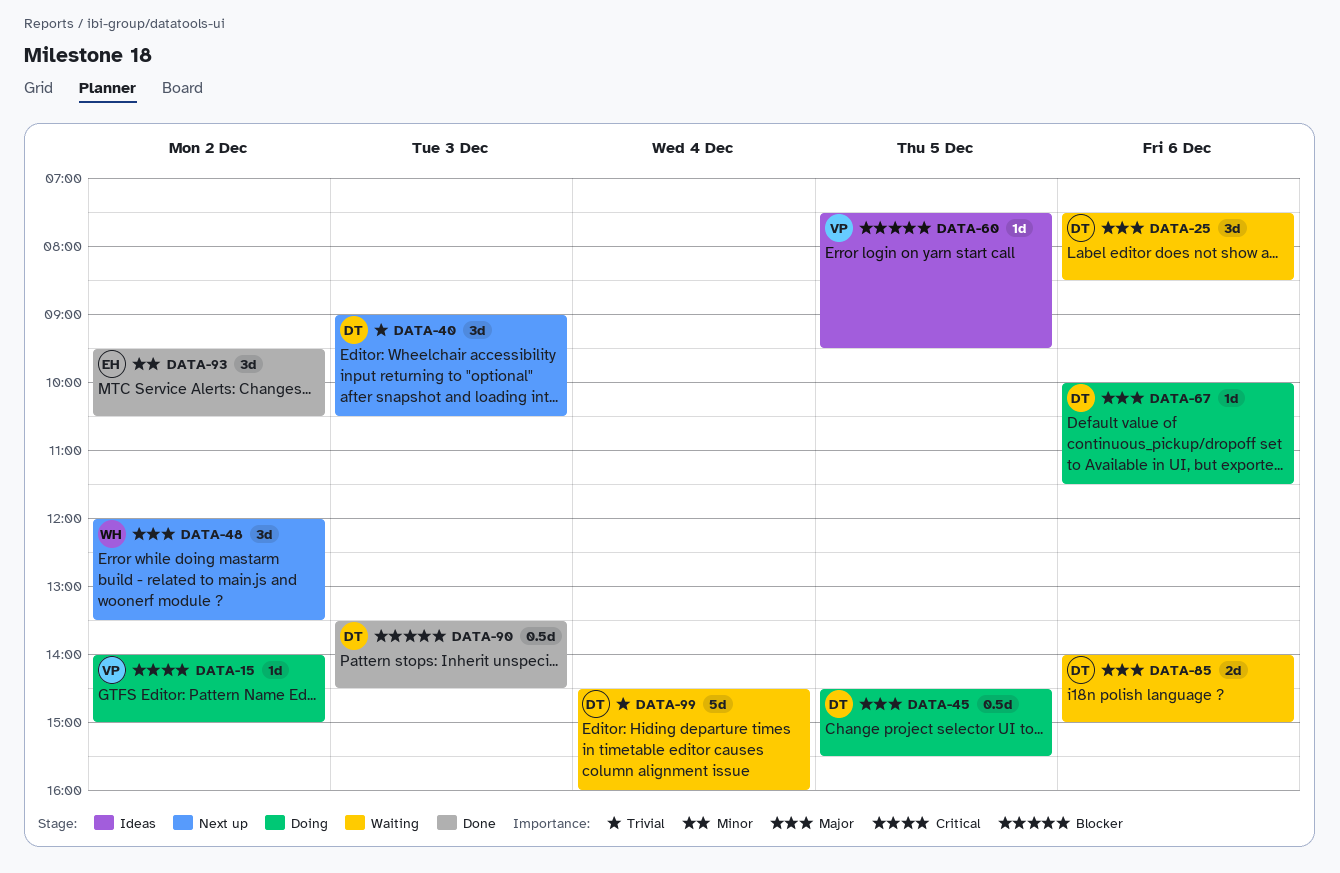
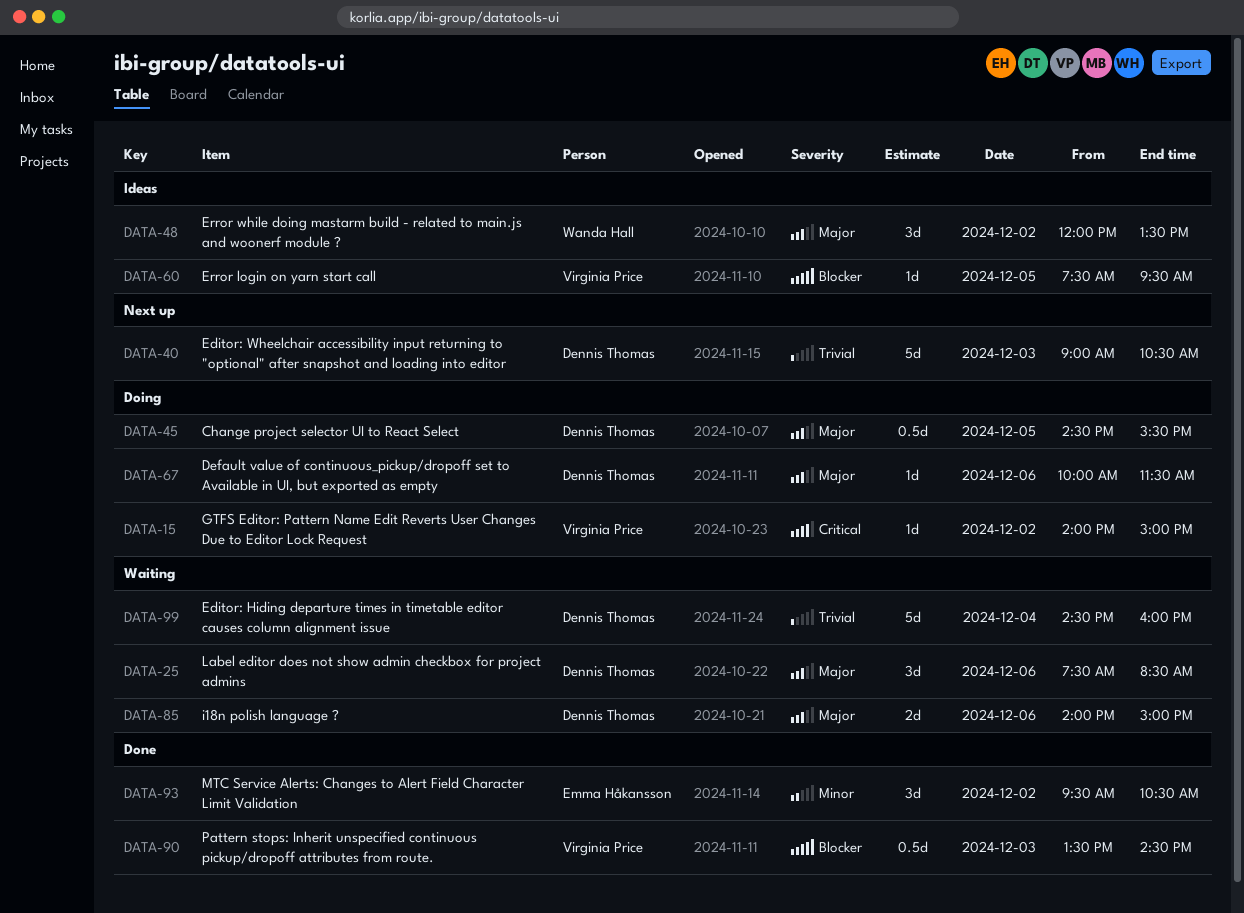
DATA-40, estimate: 3d -> 5d
DATA-48, status: Next up -> Ideas
DATA-90, owner: Dennis Thomas -> Virginia Price

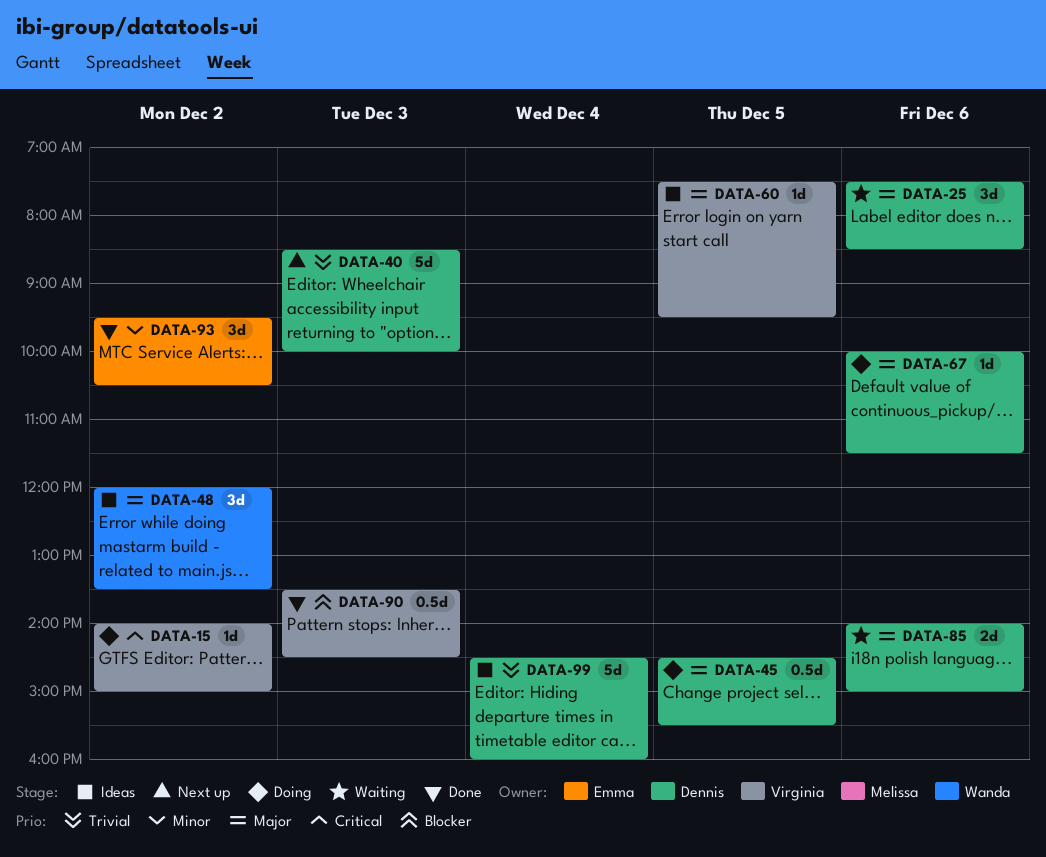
DATA-40, begins: 09:00 -> 08:30
DATA-40, ends: 10:30 -> 10:00
DATA-60, priority: Blocker -> Major
DATA-99, status: Waiting -> Ideas

